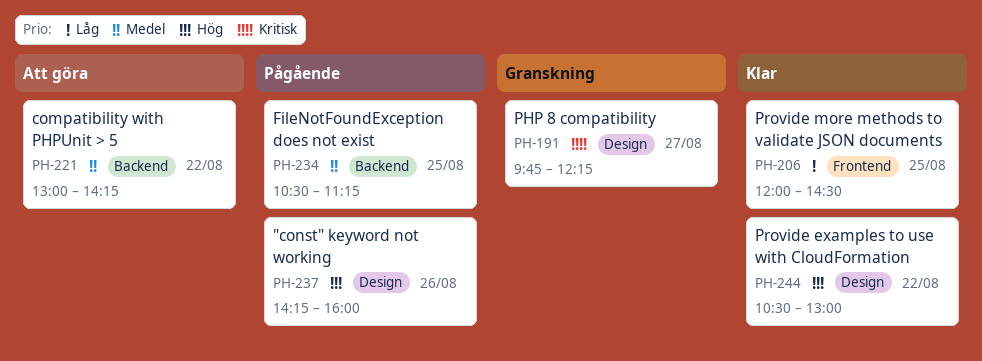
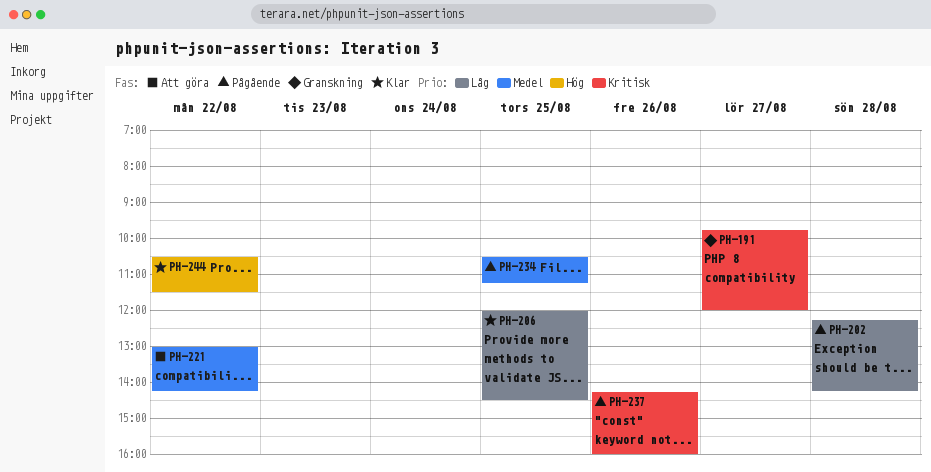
PH-191, ends: 12:15 -> 12:00
PH-202: none -> present
PH-237, priority: Hög -> Kritisk
PH-244, ends: 13:00 -> 11:30

